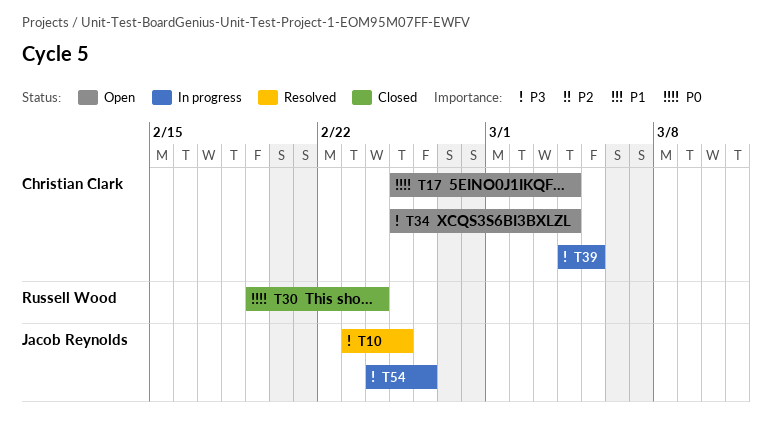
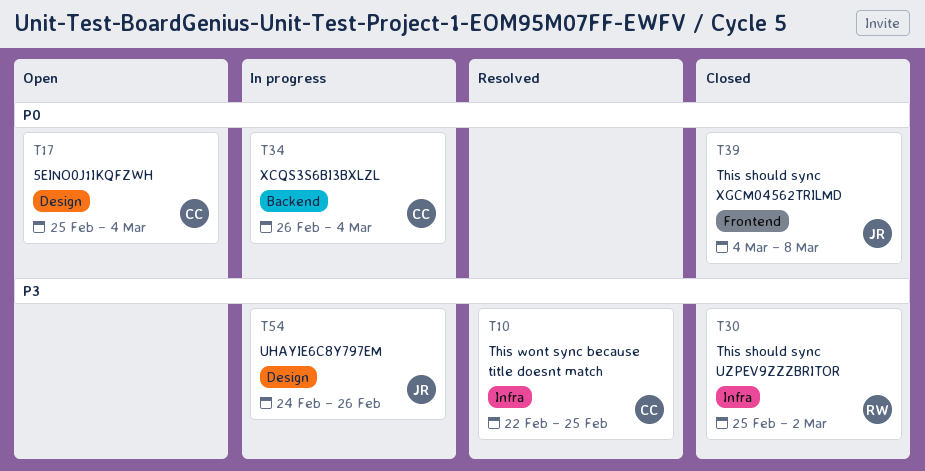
T10, owner: Jacob Reynolds -> Christian Clark
T10, start: Feb 23 -> Feb 22
T30, priority: P0 -> P3
T30, start: Feb 19 -> Feb 25
T30, due: Feb 24 -> Mar 2
T34, status: Open -> In progress
T34, priority: P3 -> P0
T34, start: Feb 25 -> Feb 26
T39, status: In progress -> Closed
T39, owner: Christian Clark -> Jacob Reynolds
T39, priority: P3 -> P0
T39, due: Mar 5 -> Mar 8

